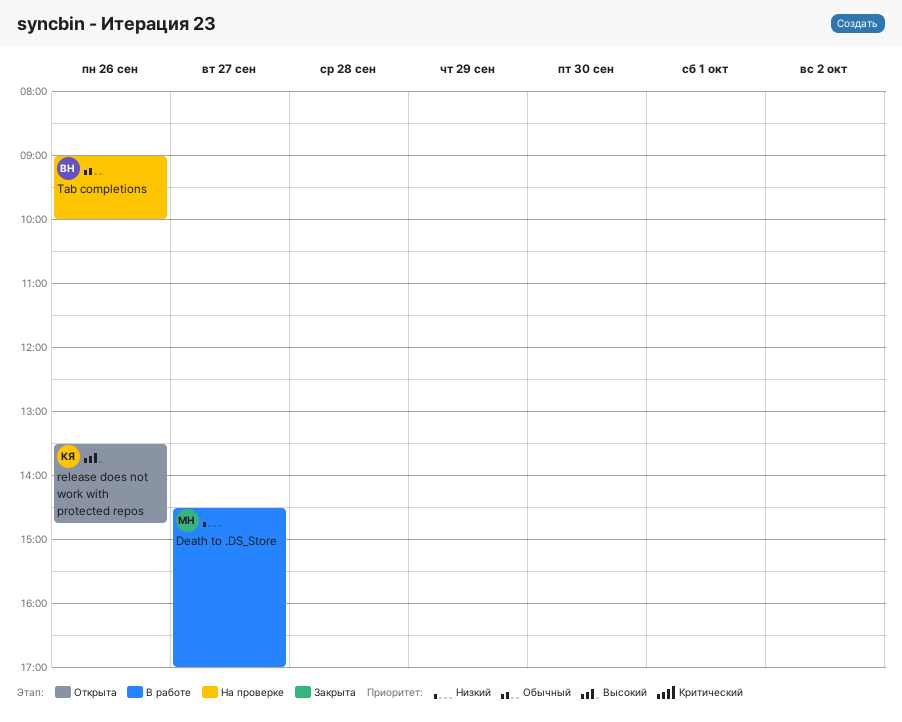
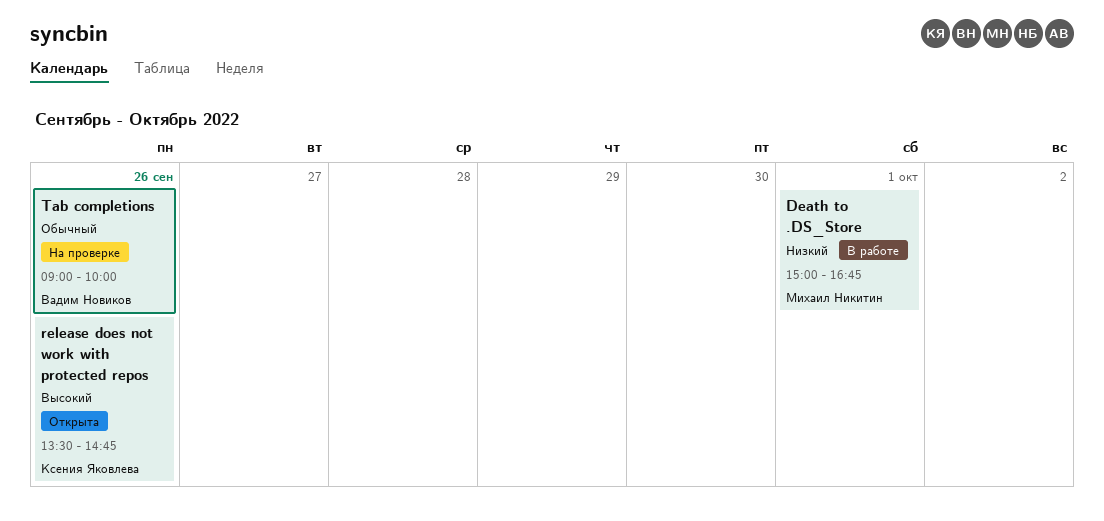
Death to .DS_Store, day: Sep 27 -> Oct 1
Death to .DS_Store, begins: 14:30 -> 15:00
Death to .DS_Store, ends: 17:00 -> 16:45

